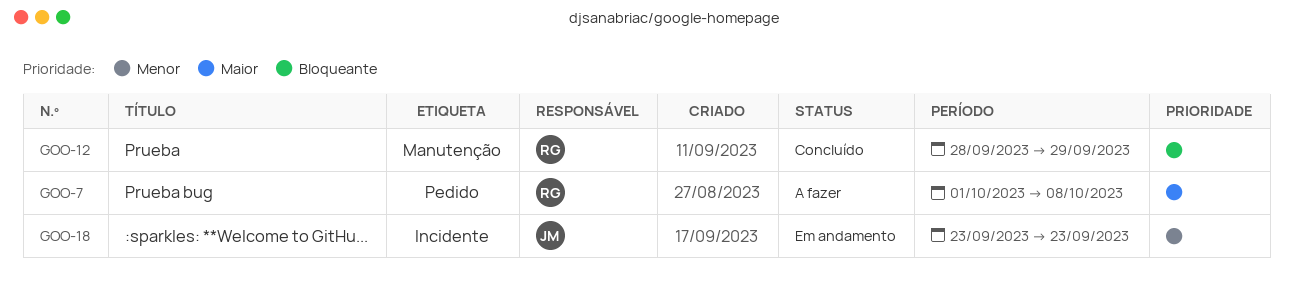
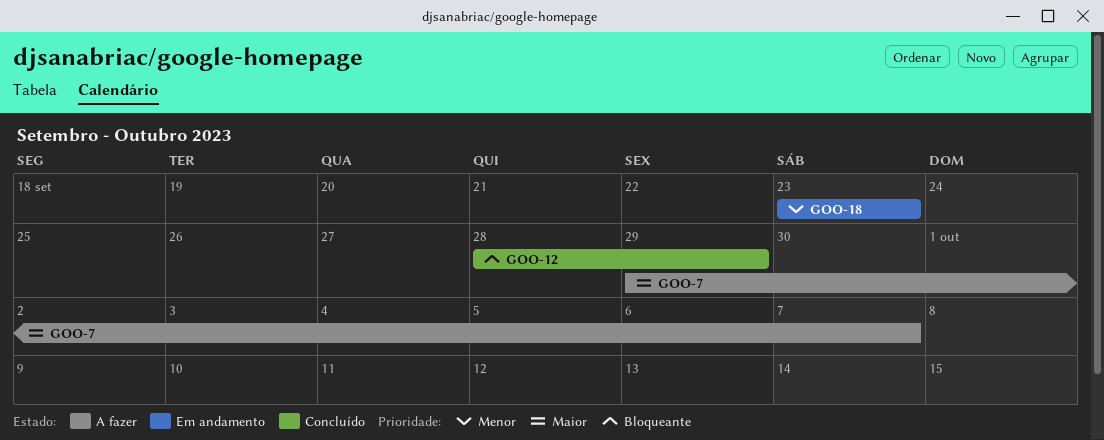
GOO-7, start: Oct 1 -> Sep 29
GOO-7, due: Oct 8 -> Oct 7

